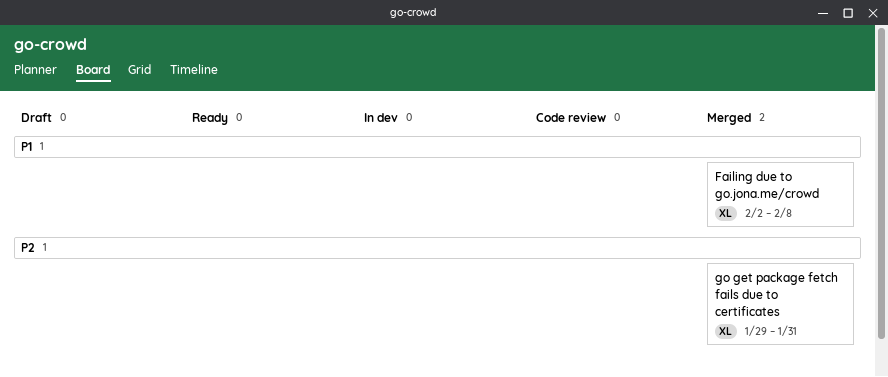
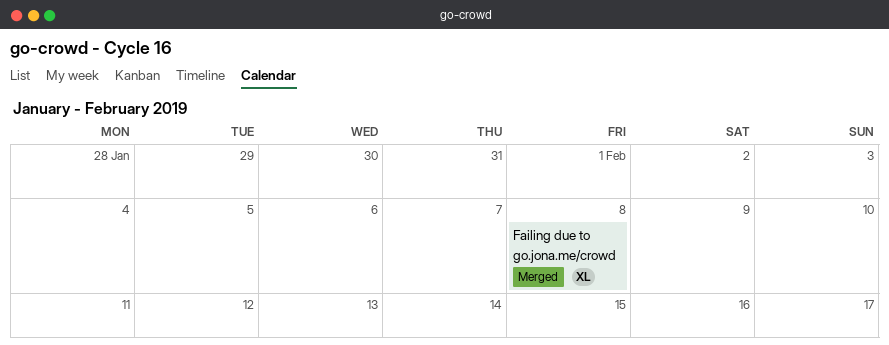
go get package fetch fails due to certificates: present -> none

